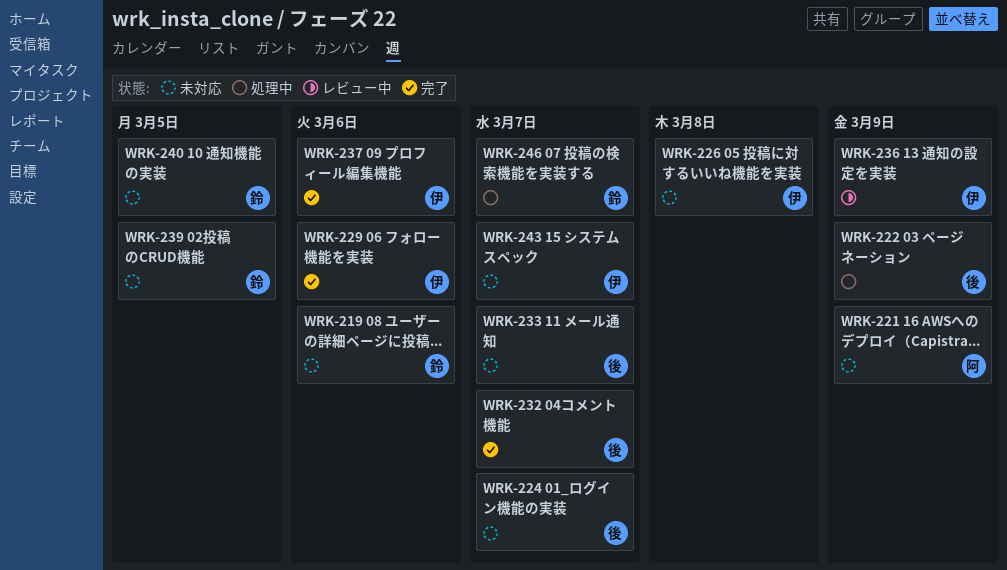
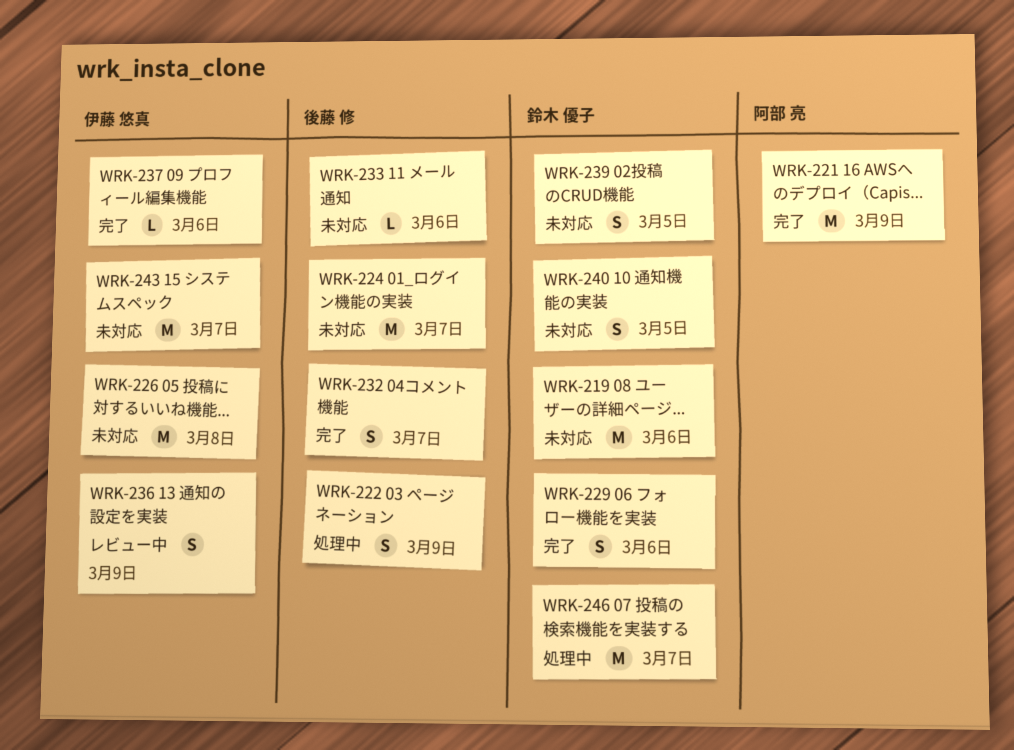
WRK-221, status: 未対応 -> 完了
WRK-229, owner: 伊藤 悠真 -> 鈴木 優子
WRK-233, due: Mar 7 -> Mar 6

